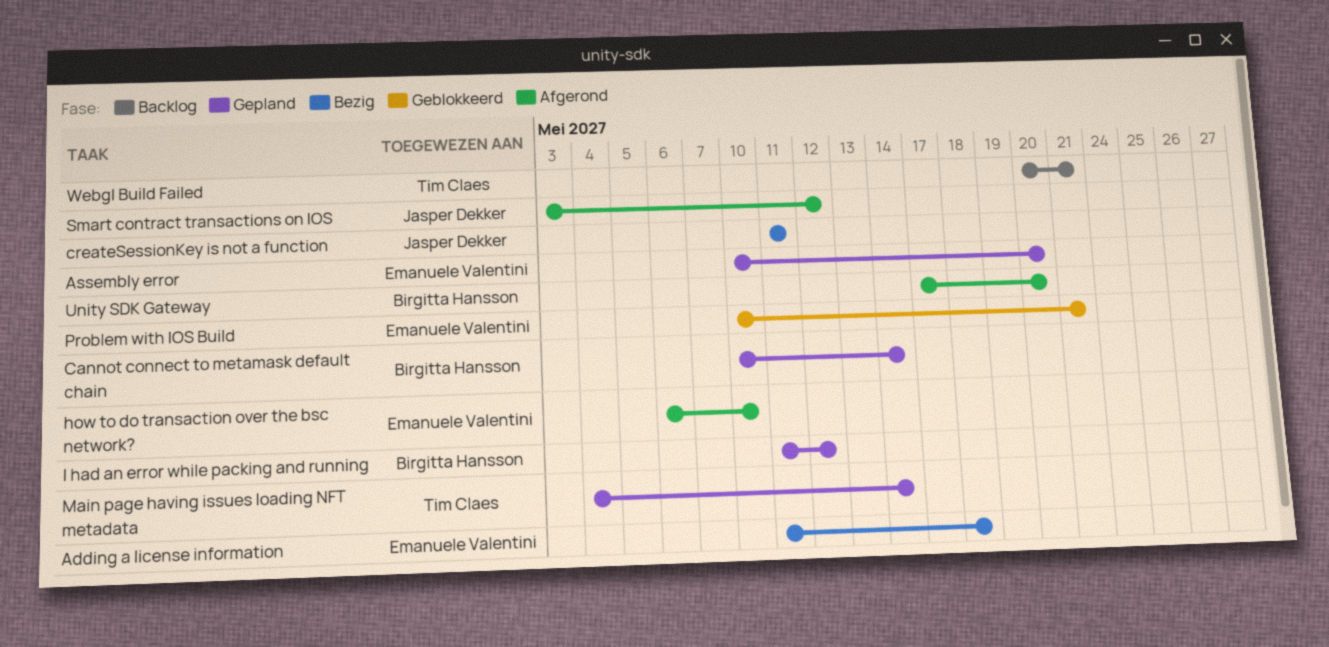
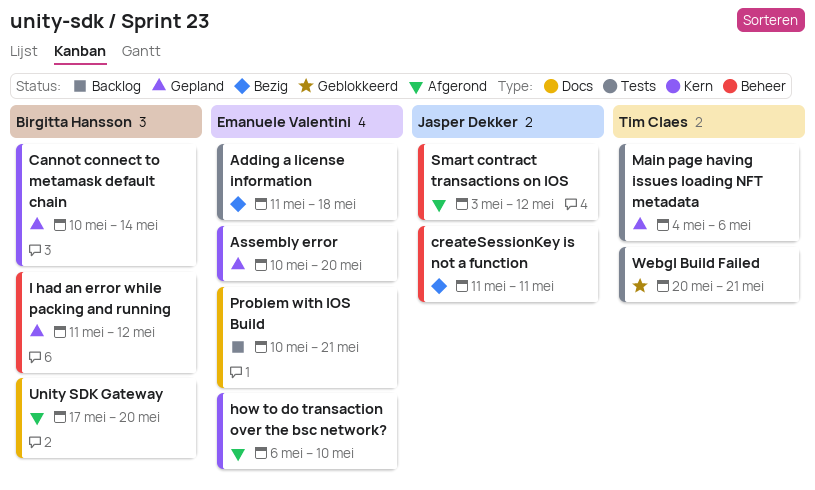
Main page having issues loading NFT metadata, due: May 14 -> May 6
Problem with IOS Build, status: Geblokkeerd -> Backlog
Webgl Build Failed, status: Backlog -> Geblokkeerd

